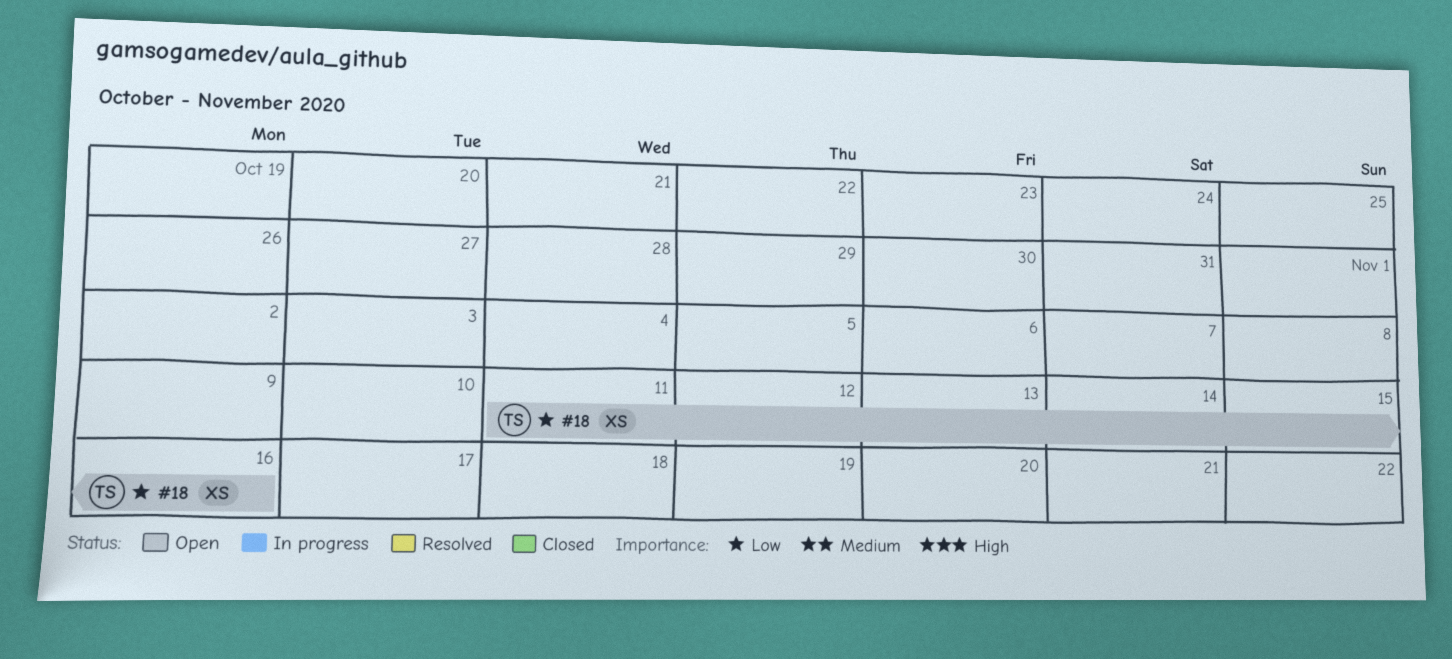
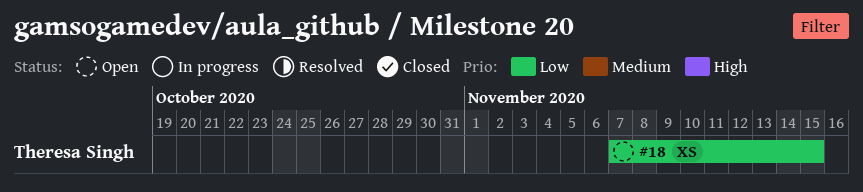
#18, start: Nov 11 -> Nov 7
#18, due: Nov 16 -> Nov 15

